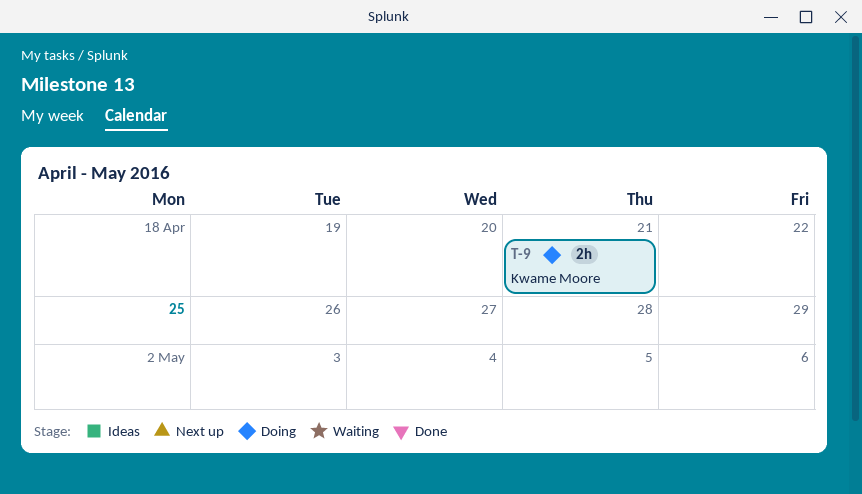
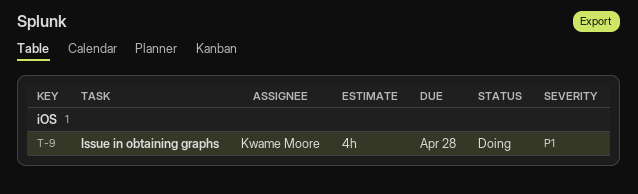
T-9, estimate: 2h -> 4h
T-9, due: Apr 21 -> Apr 28

